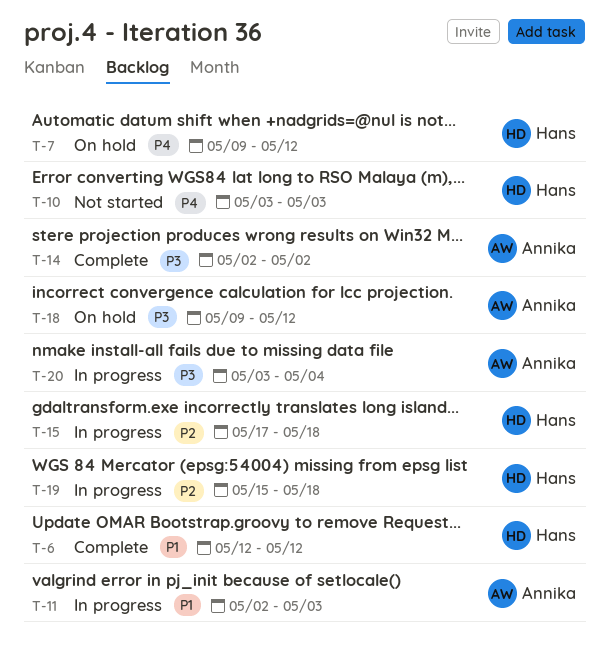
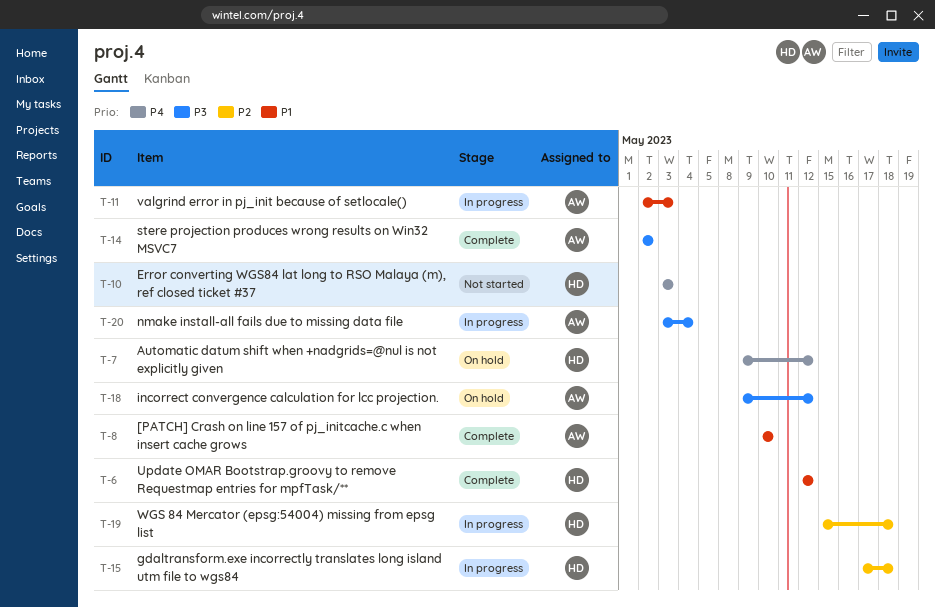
T-8: none -> present

